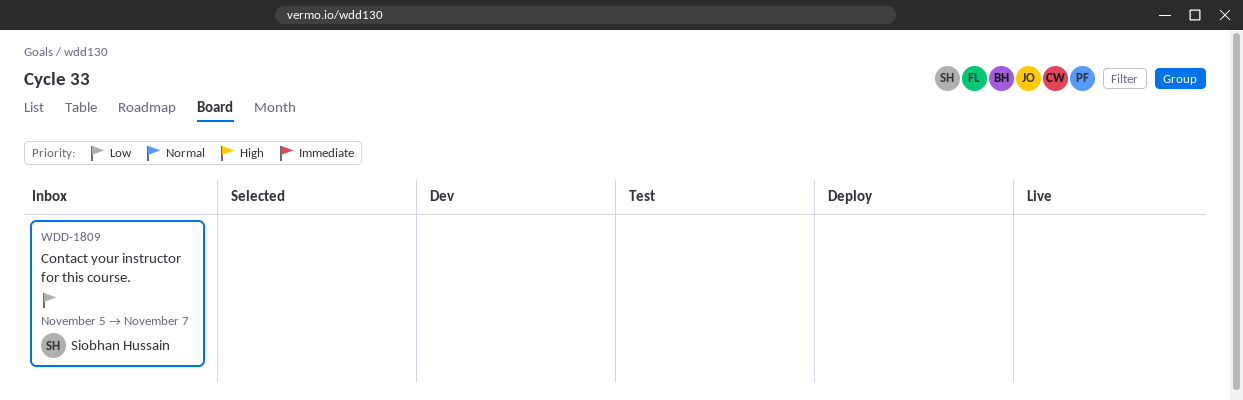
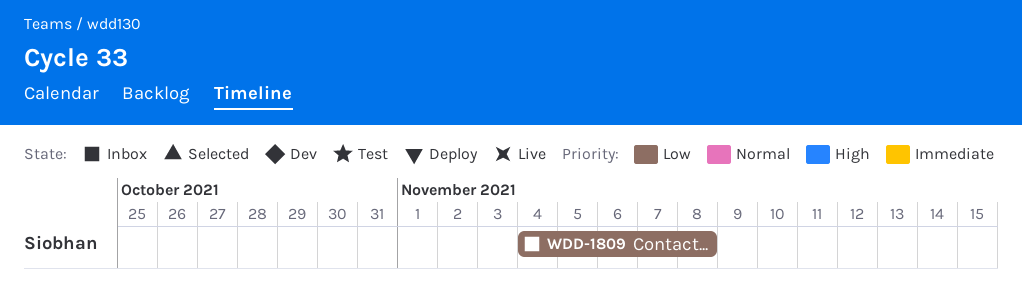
WDD-1809, start: Nov 5 -> Nov 4
WDD-1809, due: Nov 7 -> Nov 8

